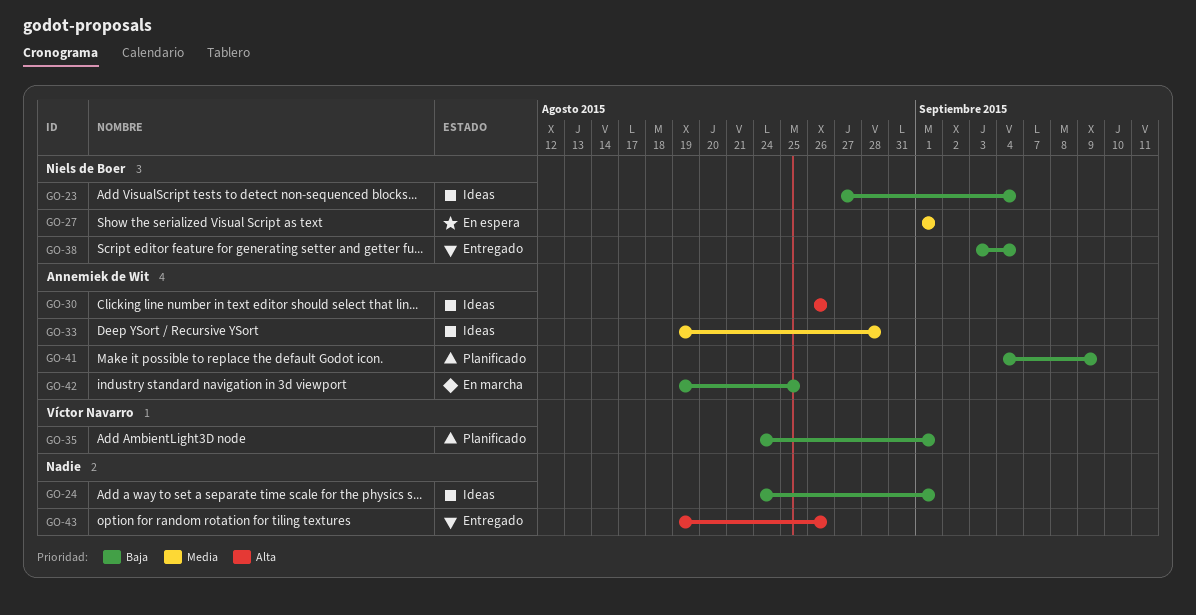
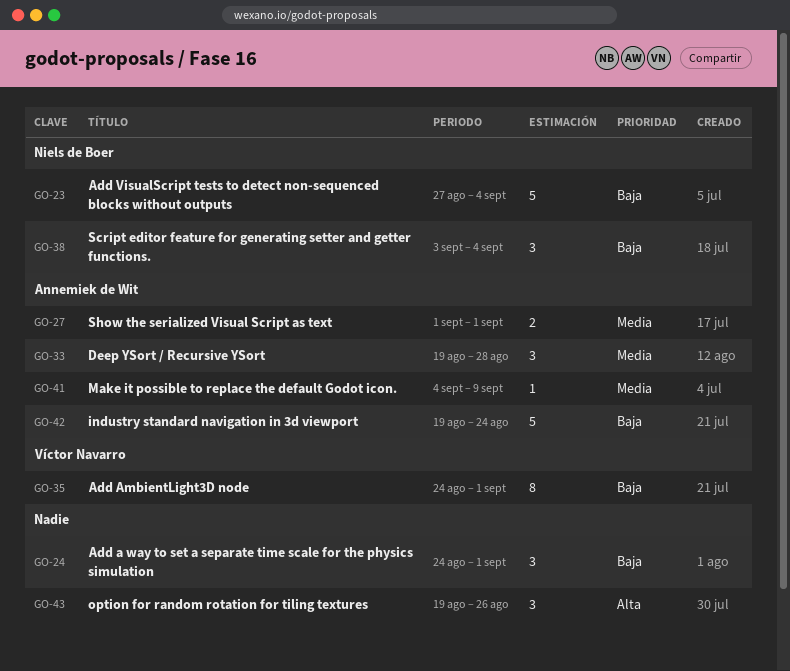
GO-27, owner: Niels de Boer -> Annemiek de Wit
GO-30: present -> none
GO-41, priority: Baja -> Media
GO-42, due: Aug 25 -> Aug 24

